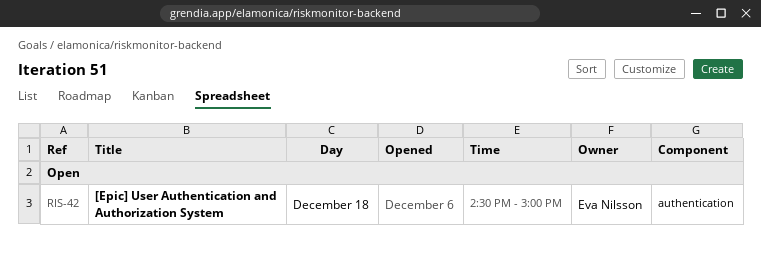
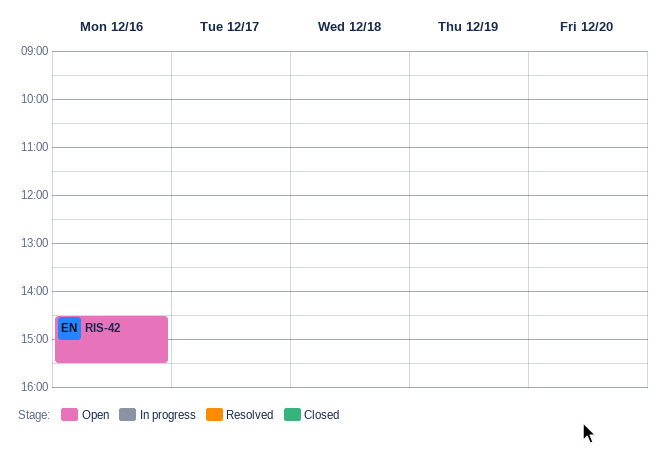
RIS-42, day: Dec 18 -> Dec 16
RIS-42, ends: 15:00 -> 15:30

